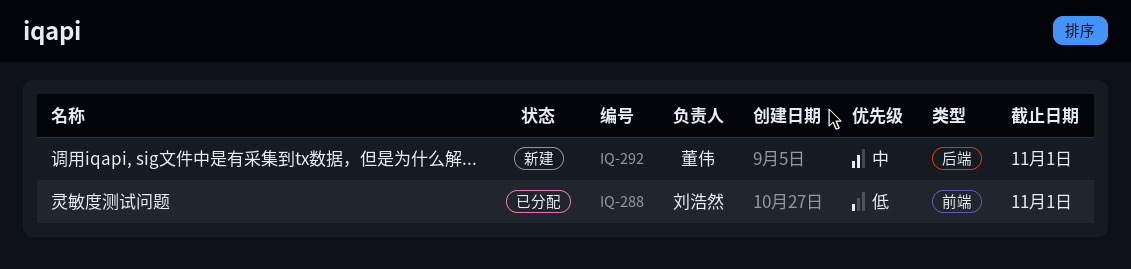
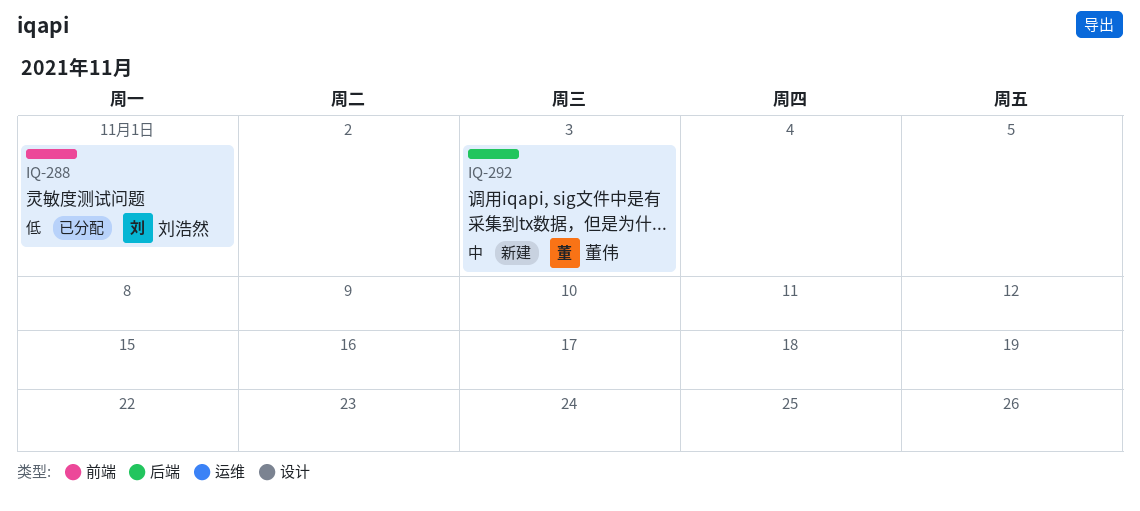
IQ-292, due: Nov 1 -> Nov 3

